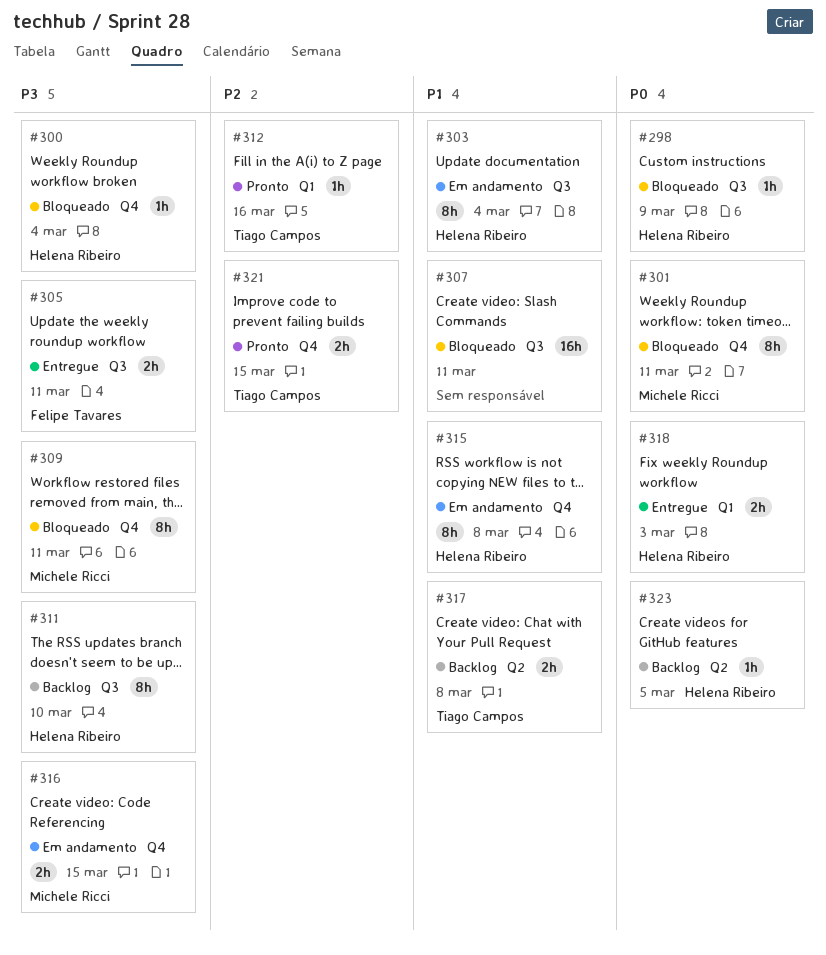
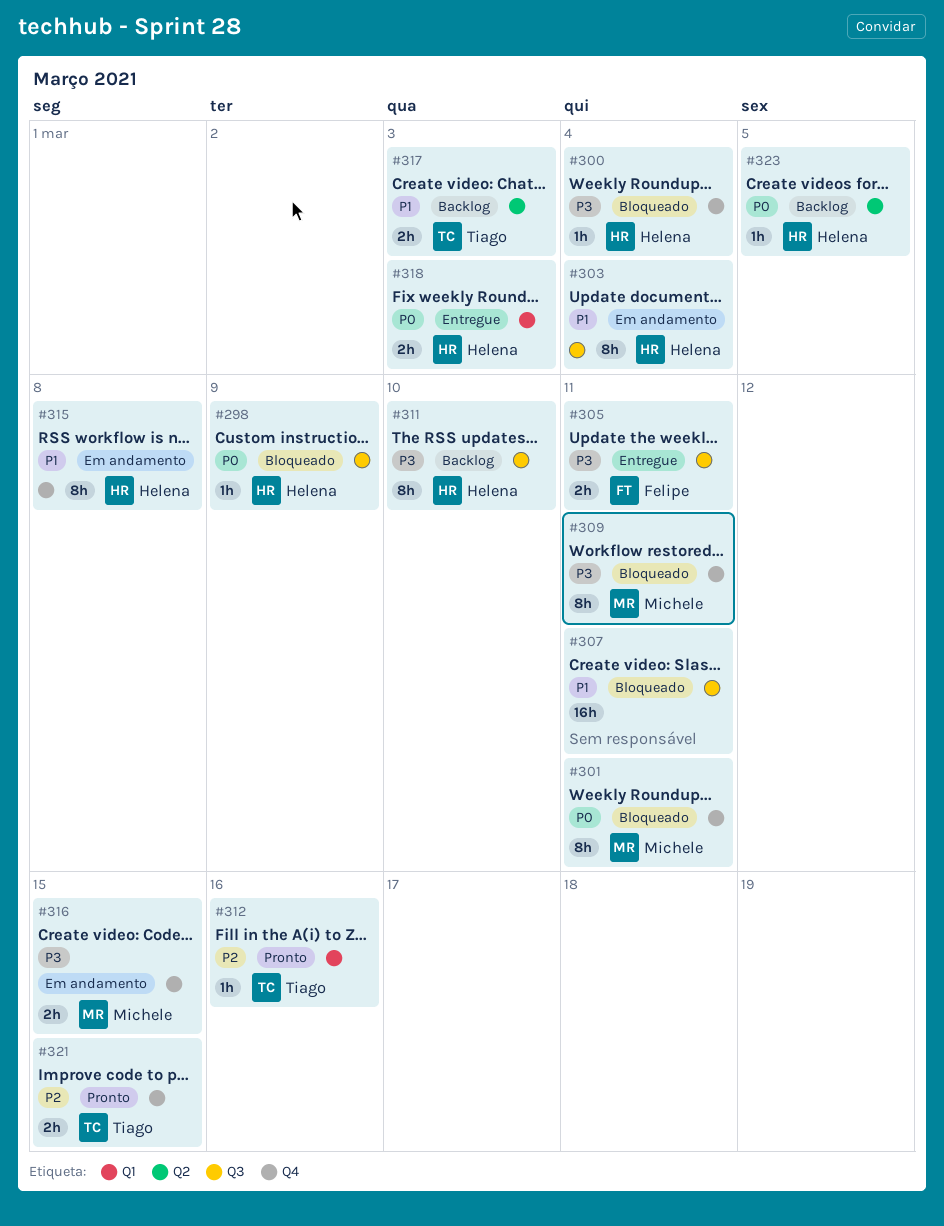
#317, due: Mar 8 -> Mar 3

